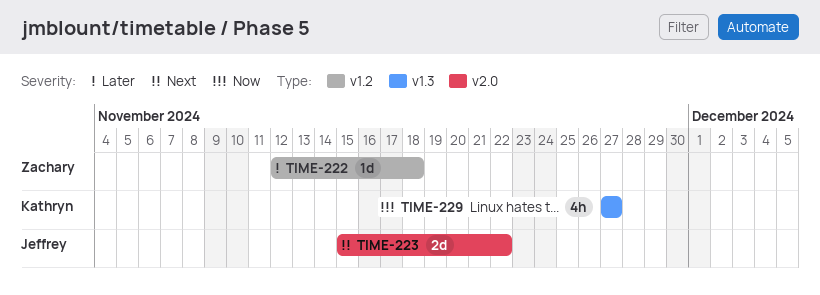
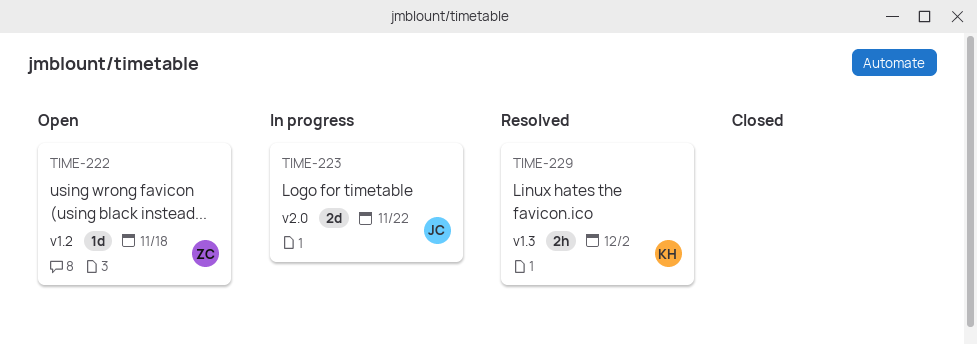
TIME-229, estimate: 4h -> 2h
TIME-229, due: Nov 27 -> Dec 2

